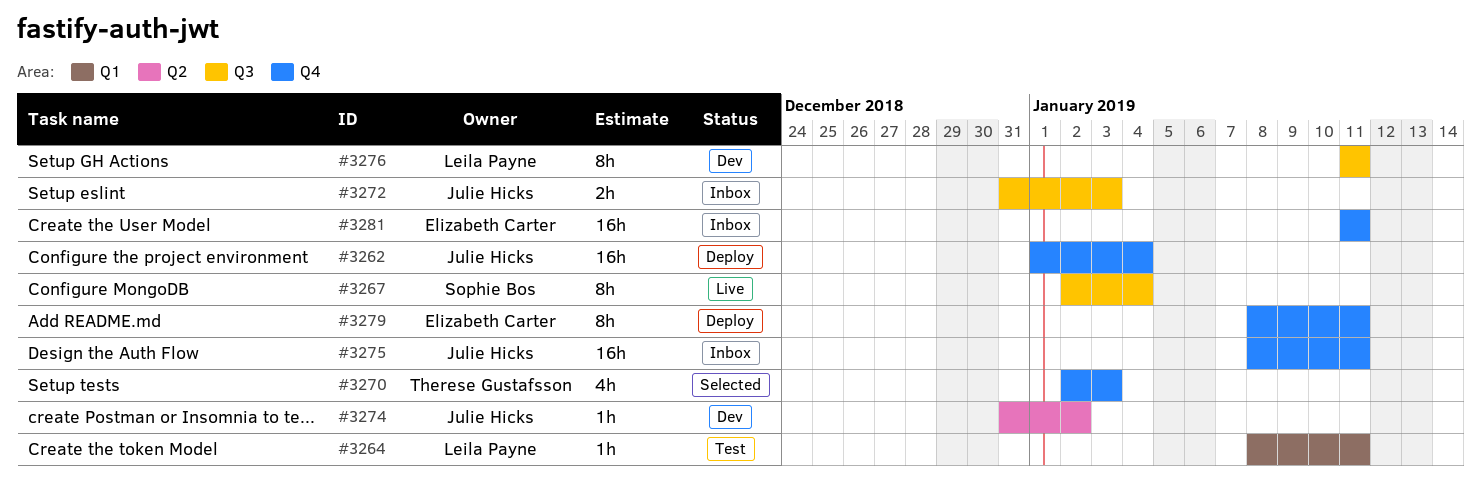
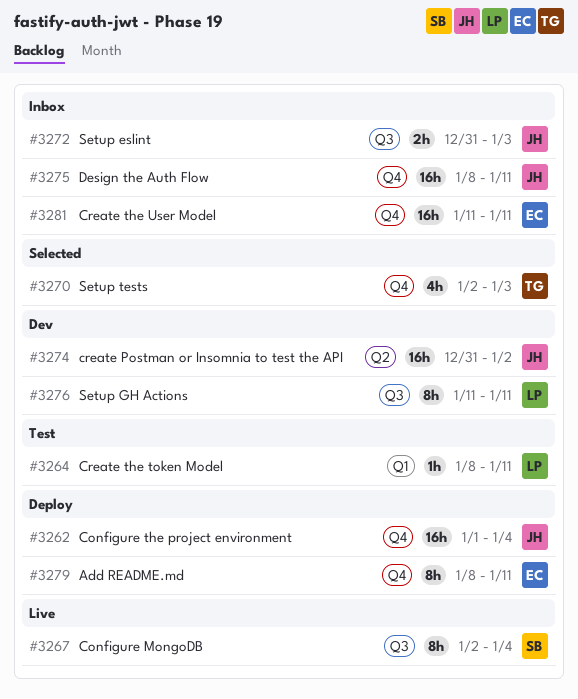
#3274, estimate: 1h -> 16h

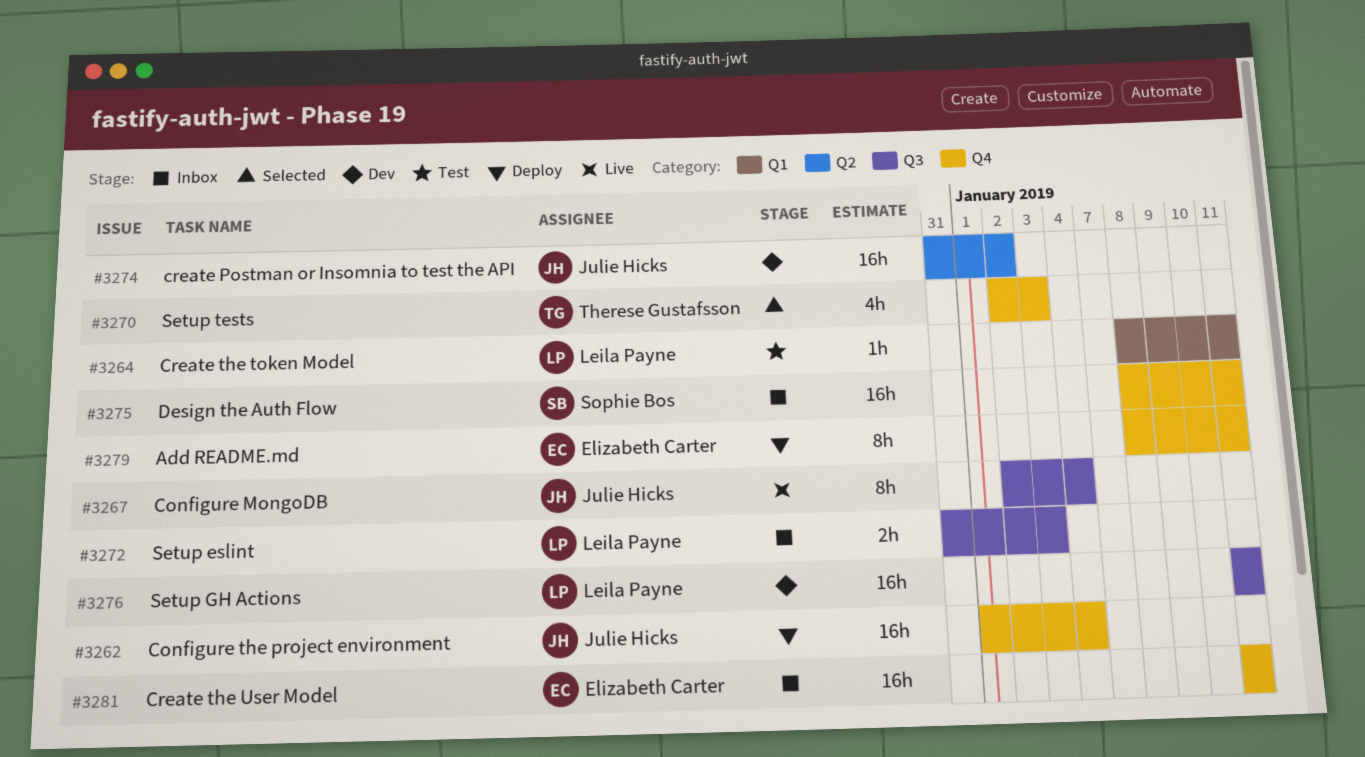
#3267, owner: Sophie Bos -> Julie Hicks
#3272, owner: Julie Hicks -> Leila Payne
#3275, owner: Julie Hicks -> Sophie Bos
#3276, estimate: 8h -> 16h

